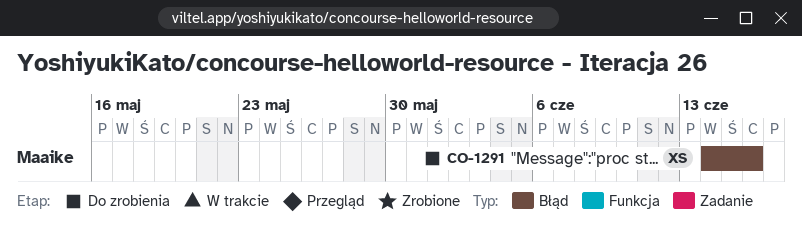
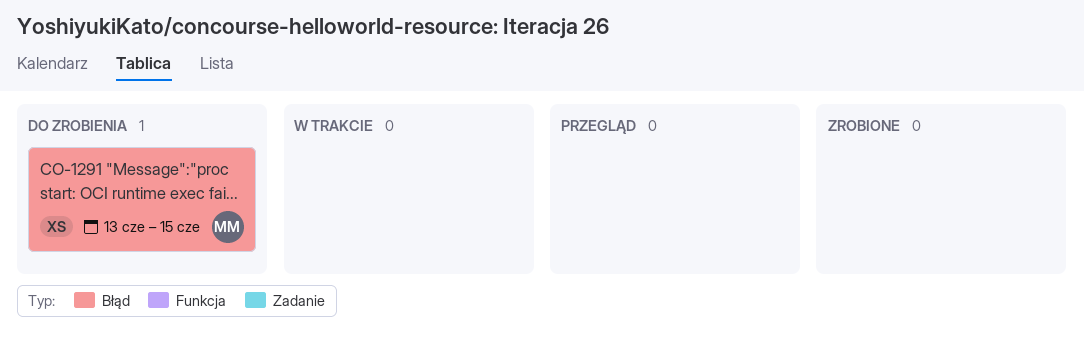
CO-1291, start: Jun 14 -> Jun 13
CO-1291, due: Jun 16 -> Jun 15

